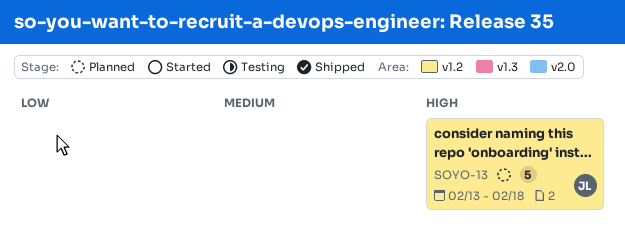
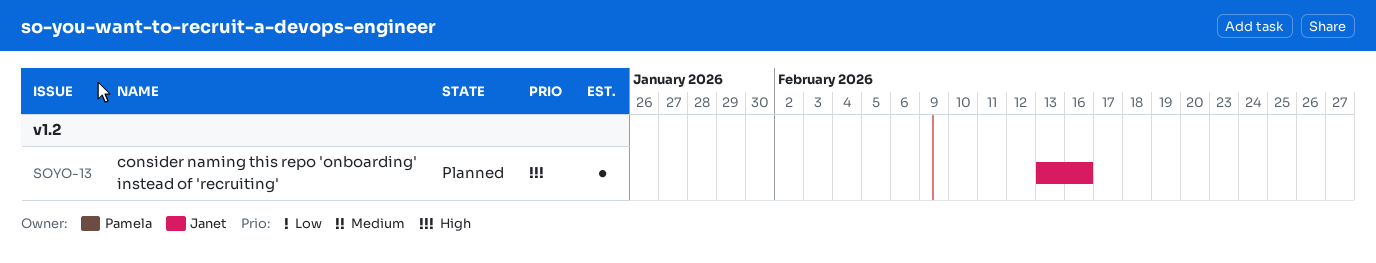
SOYO-13, estimate: 5 -> 1
SOYO-13, due: Feb 18 -> Feb 16

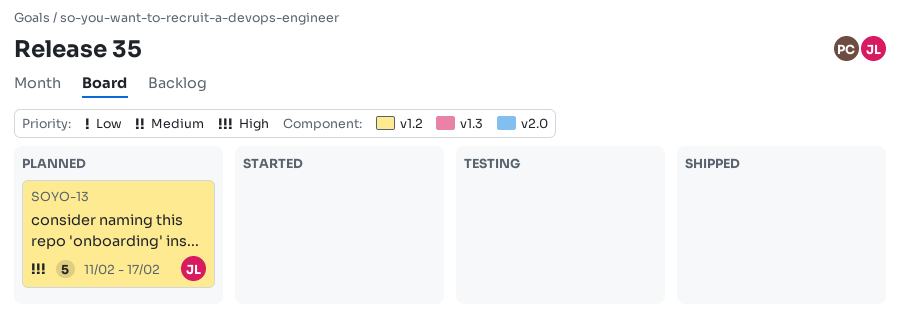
SOYO-13, estimate: 1 -> 5
SOYO-13, start: Feb 13 -> Feb 11
SOYO-13, due: Feb 16 -> Feb 17

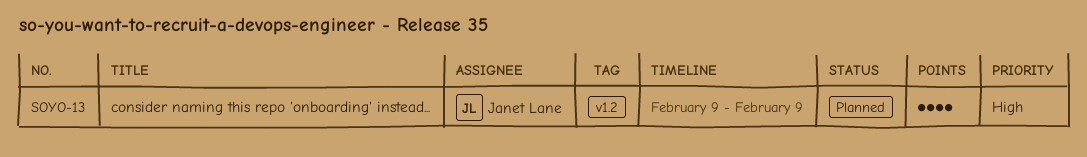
SOYO-13, estimate: 5 -> 4
SOYO-13, start: Feb 11 -> Feb 9
SOYO-13, due: Feb 17 -> Feb 9

